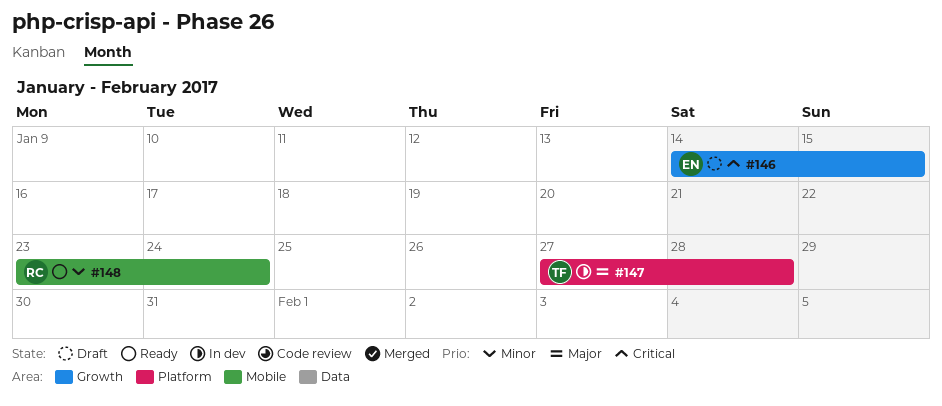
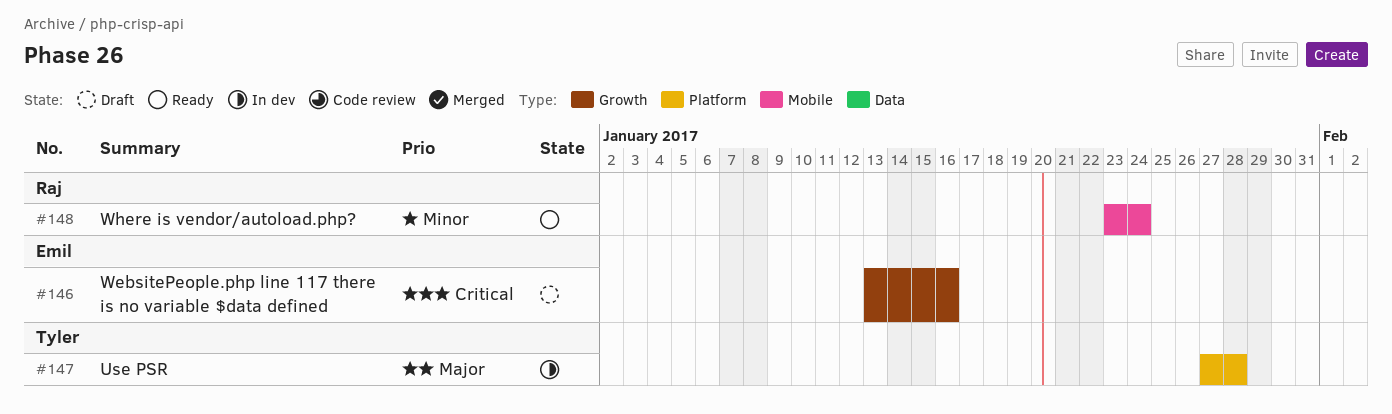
#146, start: Jan 14 -> Jan 13
#146, due: Jan 15 -> Jan 16

